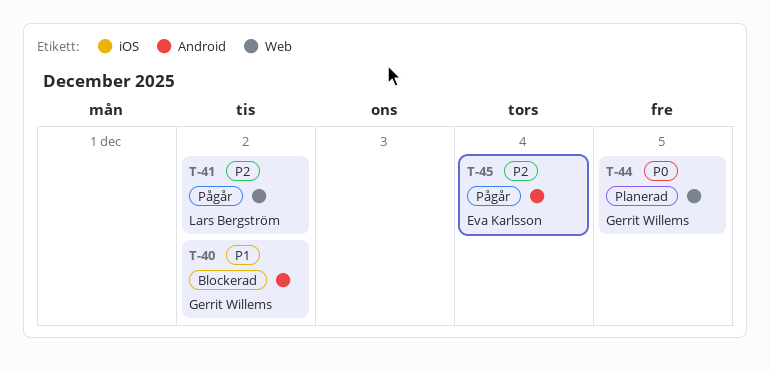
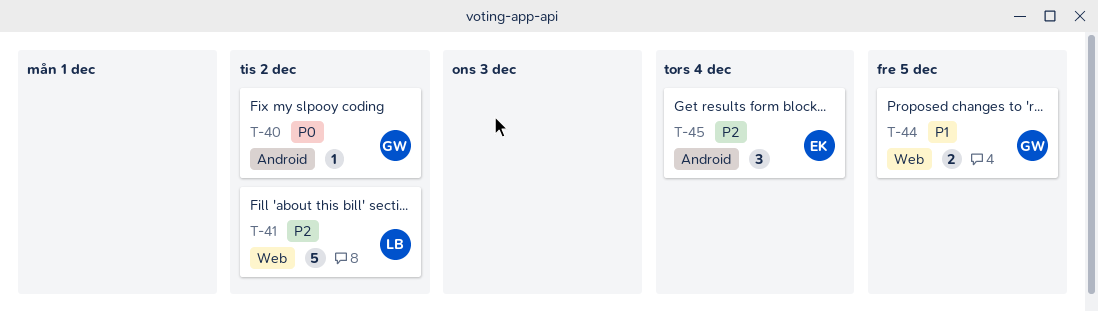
T-40, priority: P1 -> P0
T-44, priority: P0 -> P1

